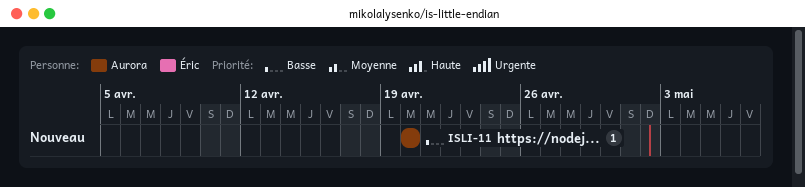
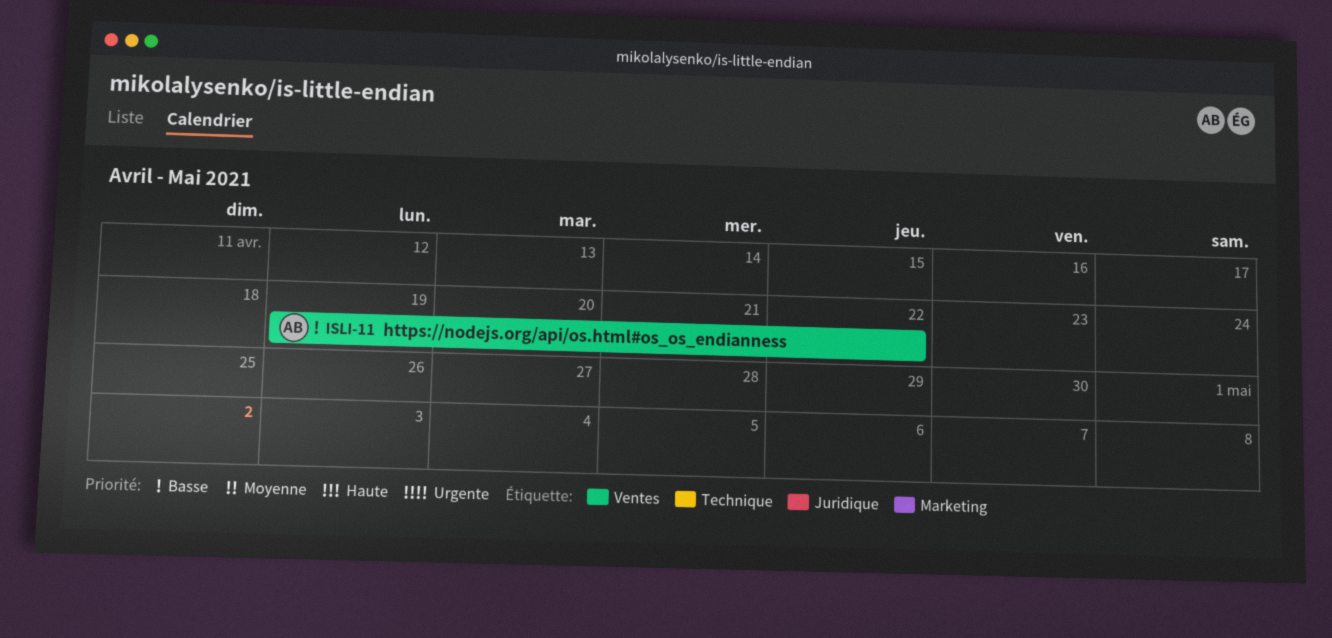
ISLI-11, start: Apr 20 -> Apr 19
ISLI-11, due: Apr 20 -> Apr 22

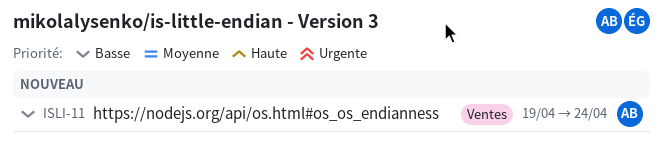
ISLI-11, due: Apr 22 -> Apr 24

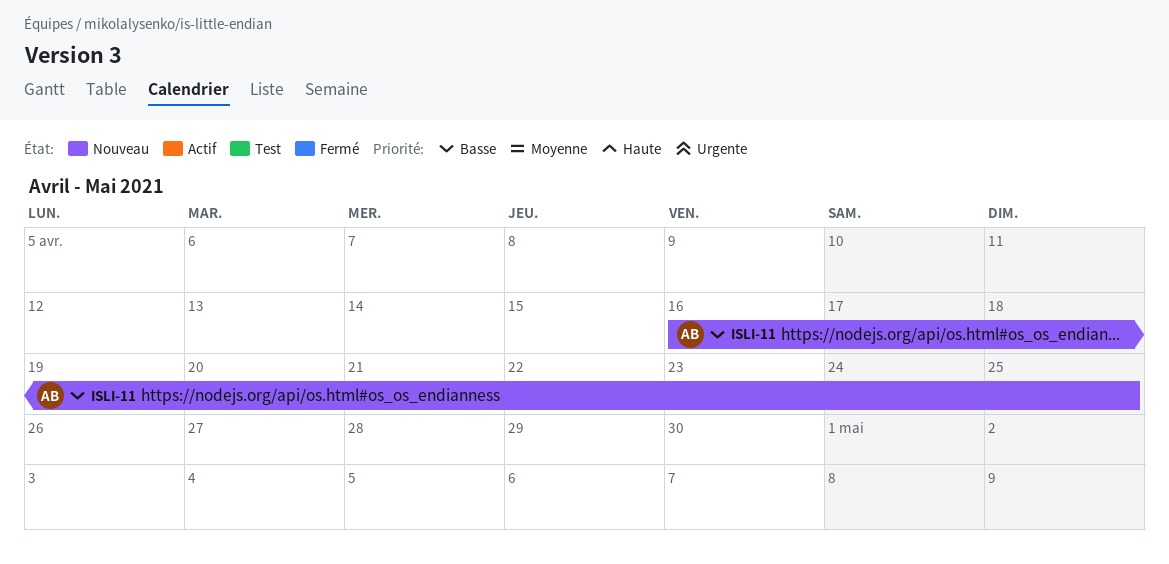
ISLI-11, start: Apr 19 -> Apr 16
ISLI-11, due: Apr 24 -> Apr 25

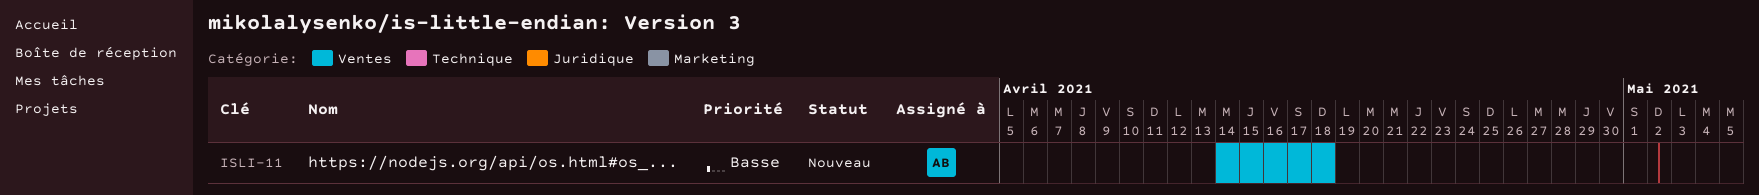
ISLI-11, start: Apr 16 -> Apr 14
ISLI-11, due: Apr 25 -> Apr 18

